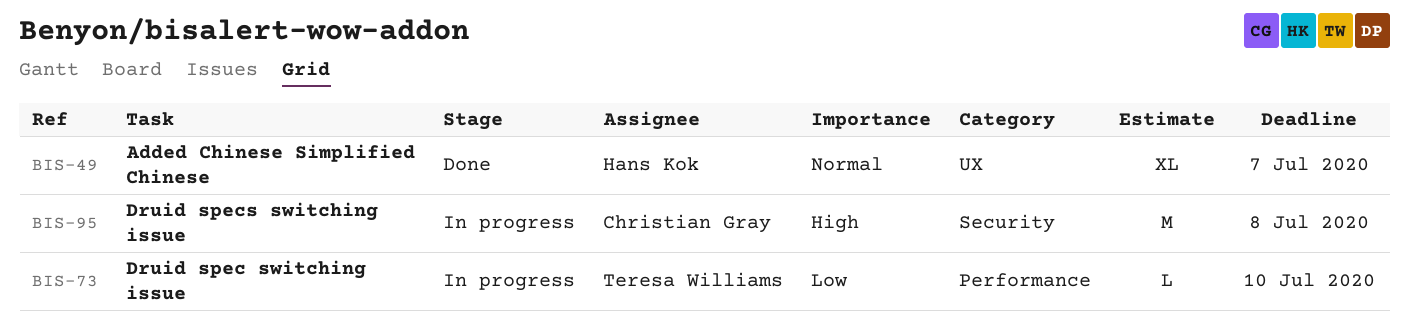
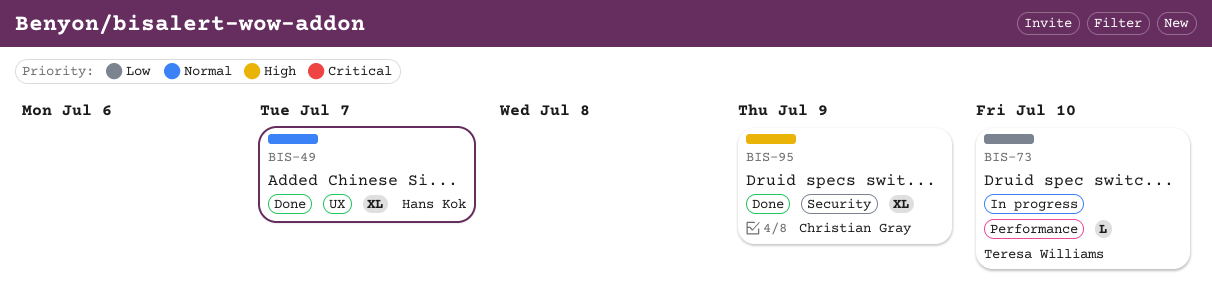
BIS-95, status: In progress -> Done
BIS-95, estimate: M -> XL
BIS-95, due: Jul 8 -> Jul 9

